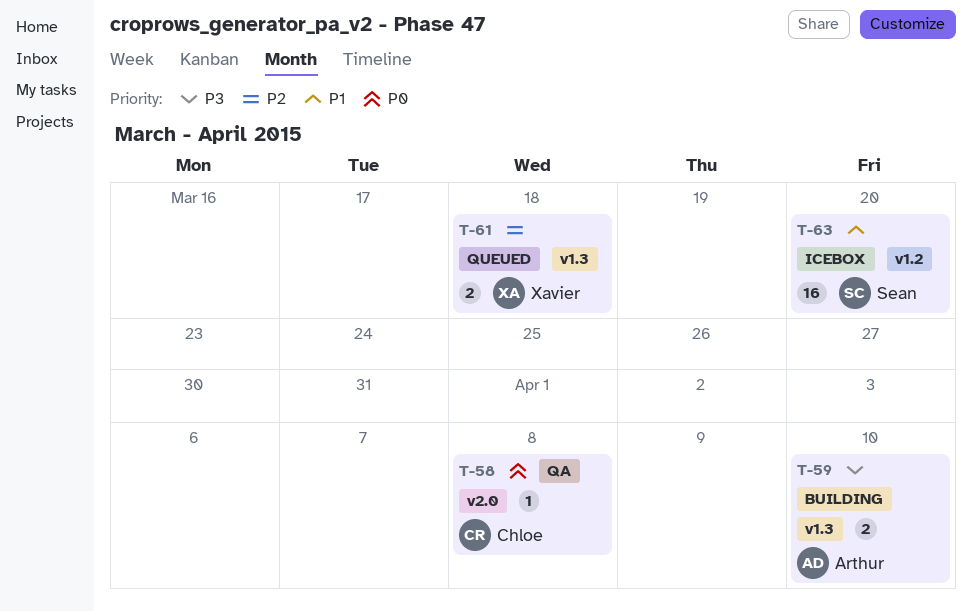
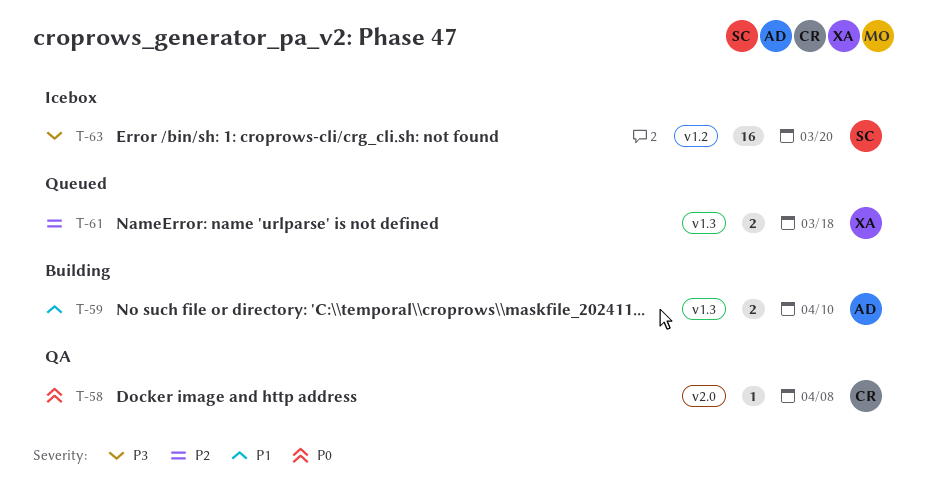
T-59, priority: P3 -> P1
T-63, priority: P1 -> P3

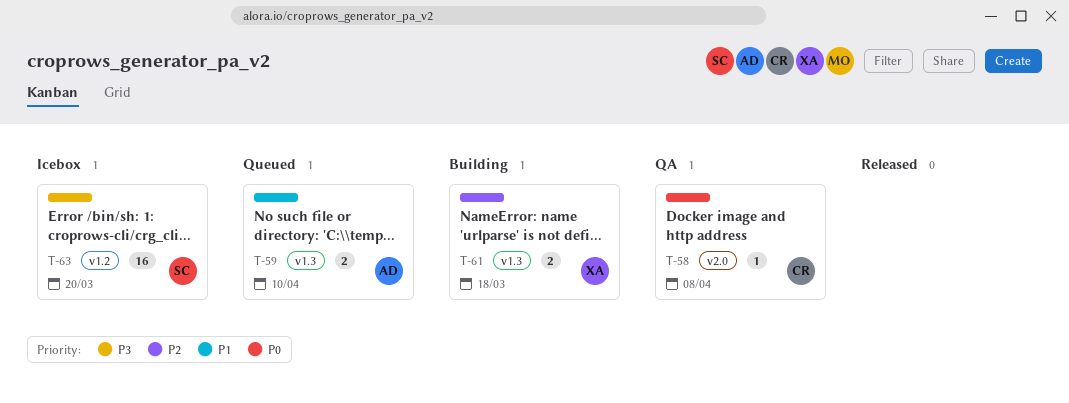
T-59, status: Building -> Queued
T-61, status: Queued -> Building

